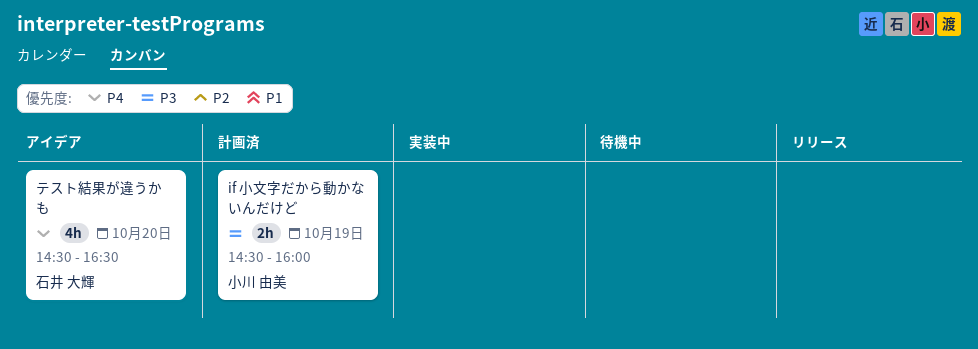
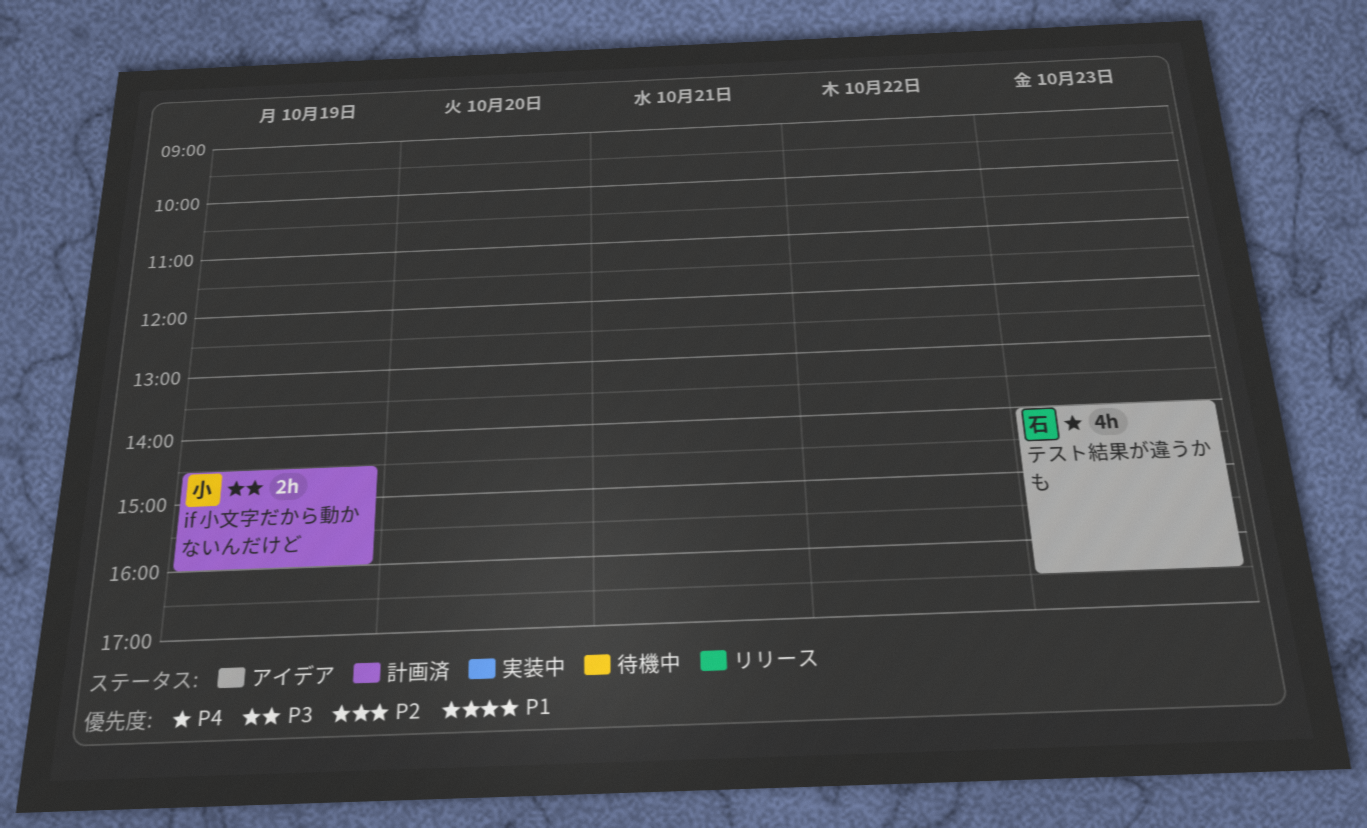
テスト結果が違うかも, day: Oct 20 -> Oct 23
テスト結果が違うかも, begins: 14:30 -> 14:00

